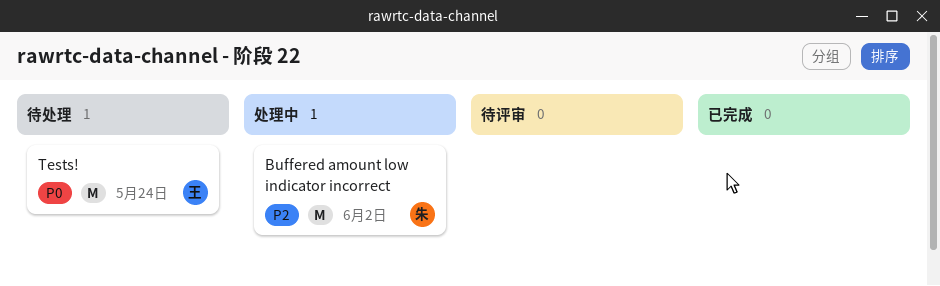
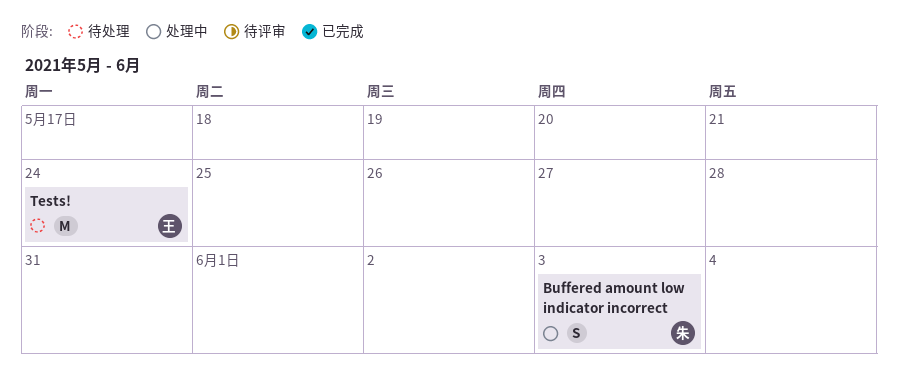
Buffered amount low indicator incorrect, estimate: M -> S
Buffered amount low indicator incorrect, due: Jun 2 -> Jun 3

